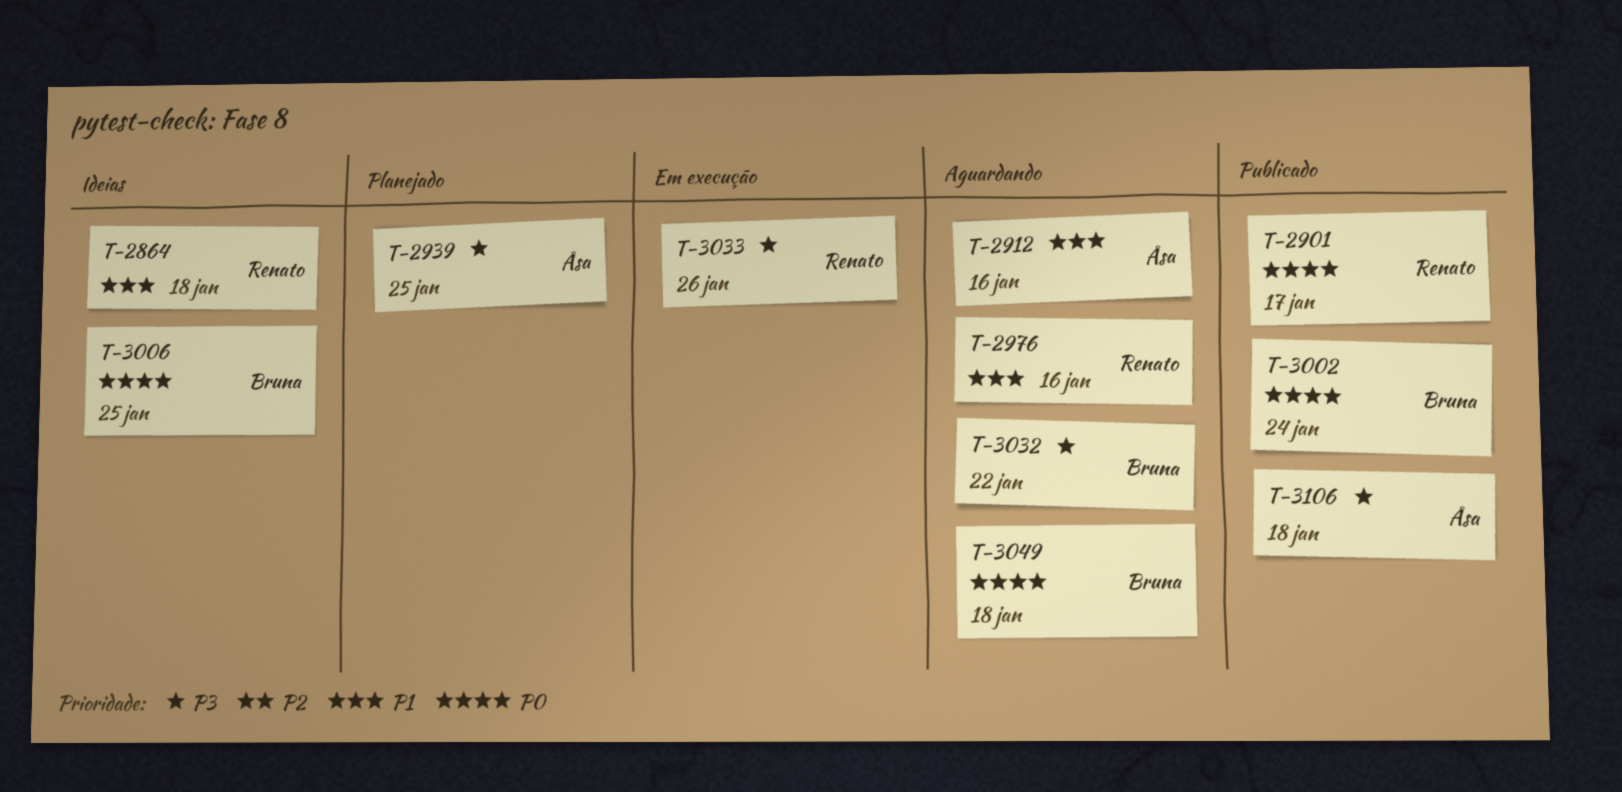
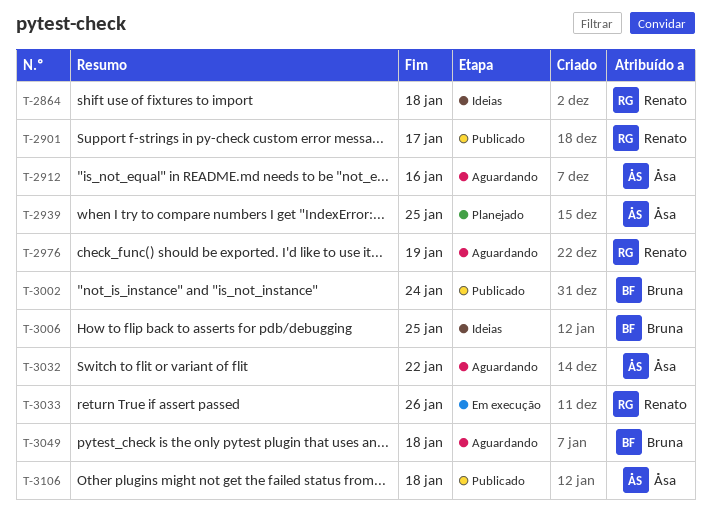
T-2976, due: Jan 16 -> Jan 19
T-3032, owner: Bruna -> Åsa

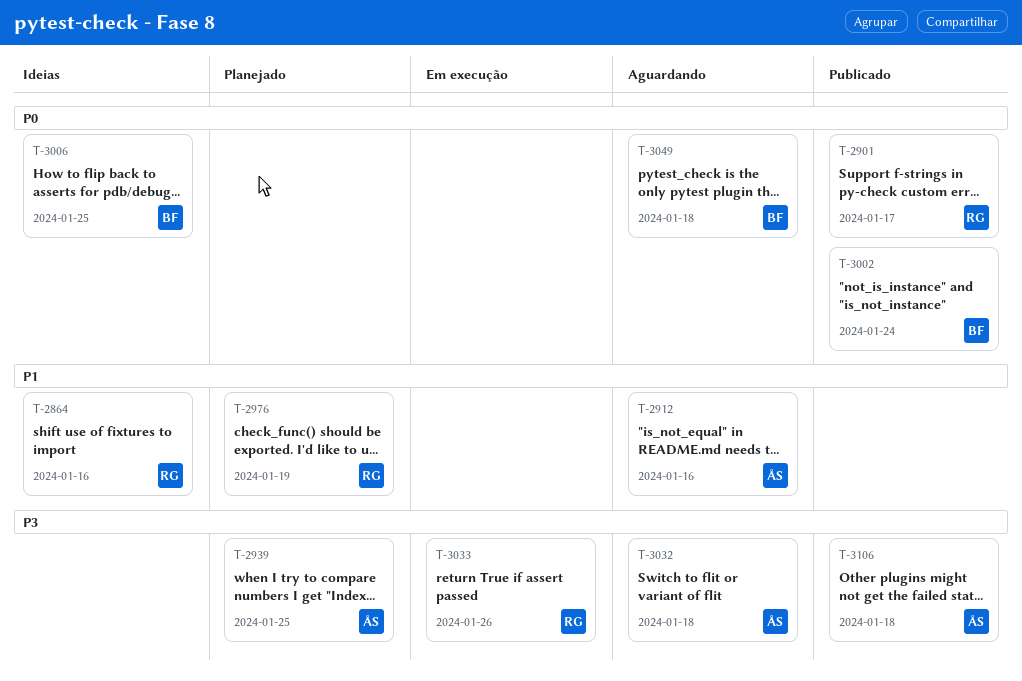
T-2864, due: Jan 18 -> Jan 16
T-2976, status: Aguardando -> Planejado
T-3032, due: Jan 22 -> Jan 18

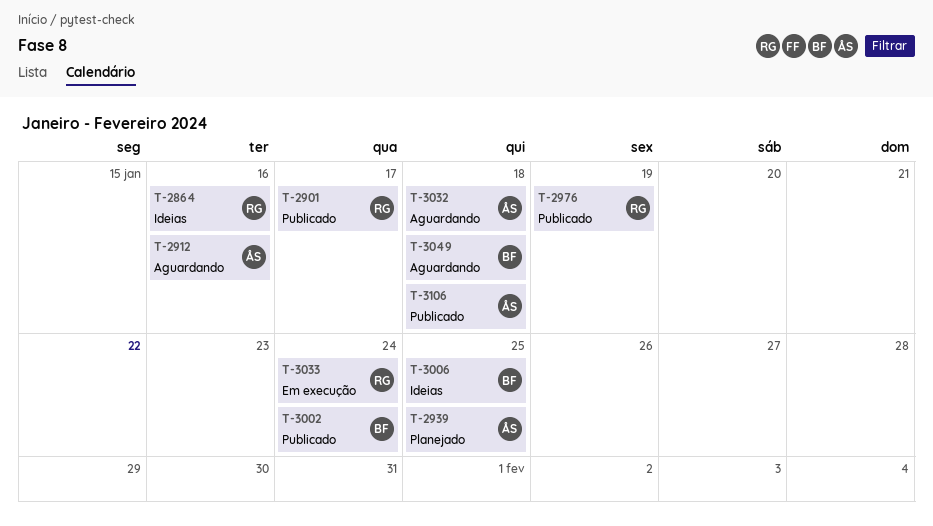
T-2976, status: Planejado -> Publicado
T-3033, due: Jan 26 -> Jan 24

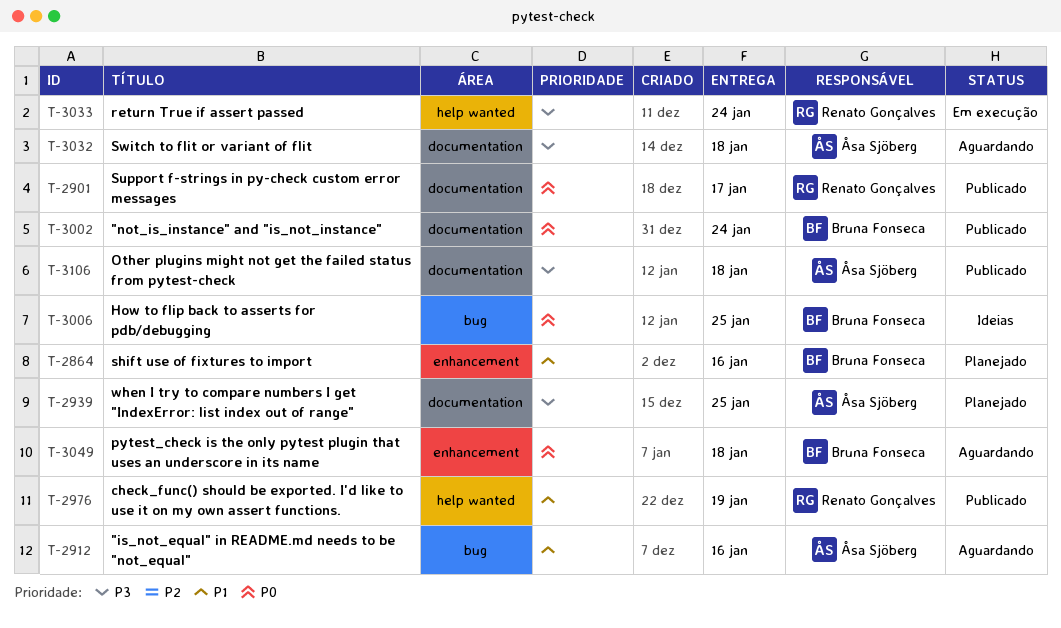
T-2864, status: Ideias -> Planejado
T-2864, owner: Renato Gonçalves -> Bruna Fonseca

